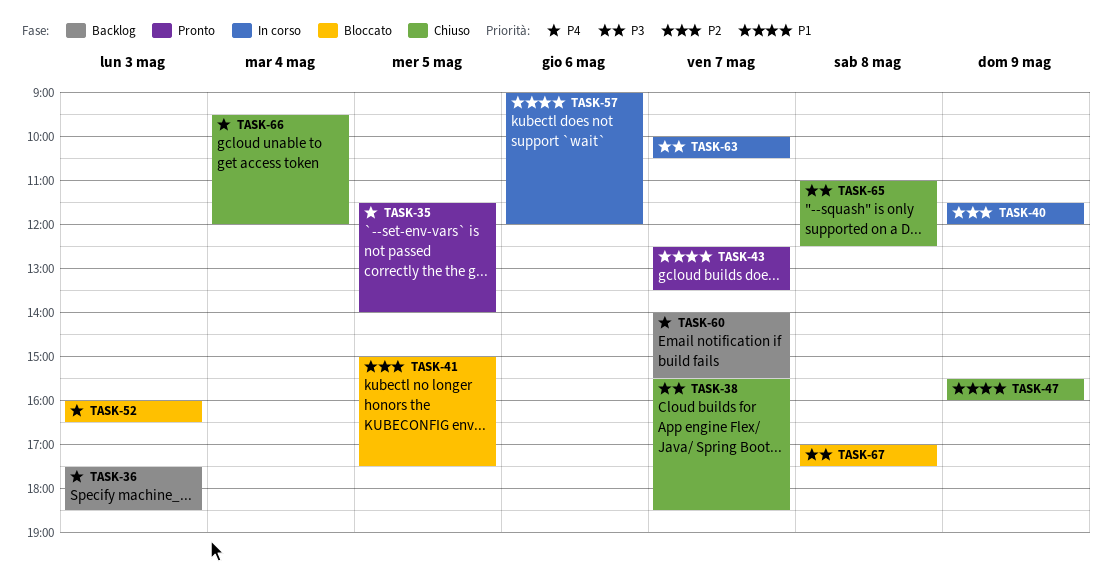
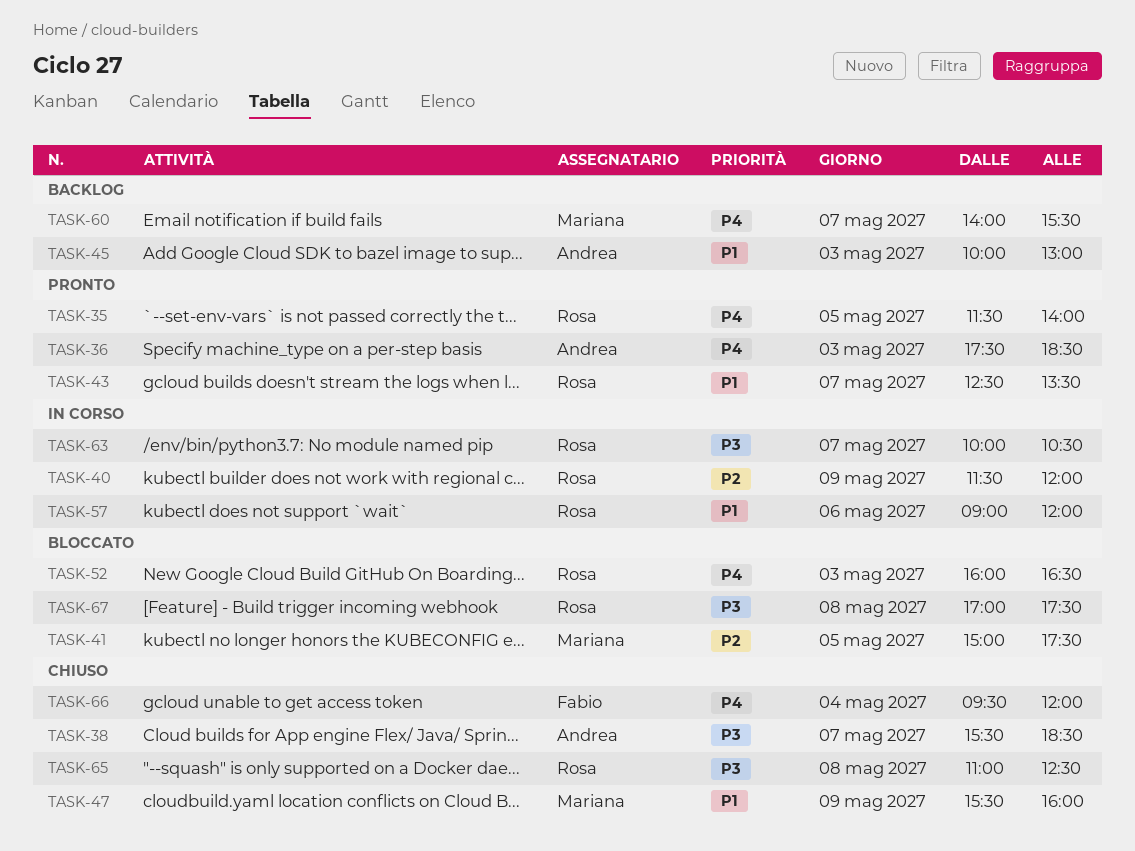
TASK-36, status: Backlog -> Pronto
TASK-45: none -> present

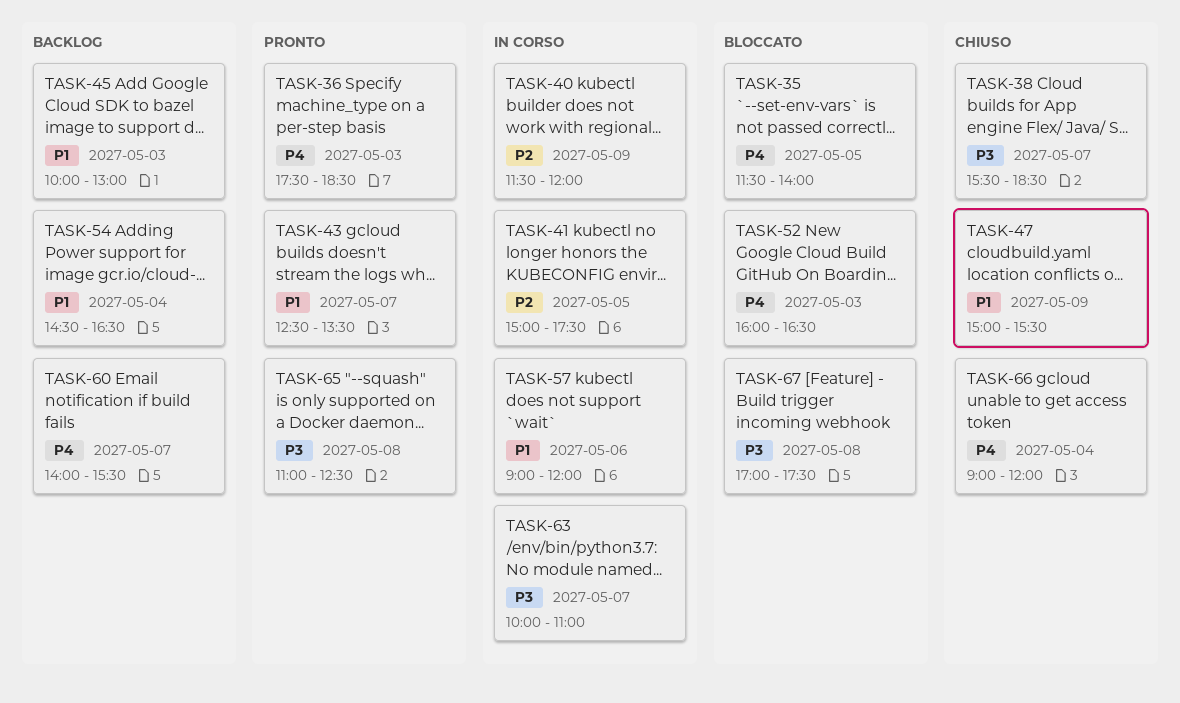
TASK-35, status: Pronto -> Bloccato
TASK-41, status: Bloccato -> In corso
TASK-47, begins: 15:30 -> 15:00
TASK-47, ends: 16:00 -> 15:30
TASK-54: none -> present
TASK-63, ends: 10:30 -> 11:00
TASK-65, status: Chiuso -> Pronto
TASK-66, begins: 09:30 -> 09:00

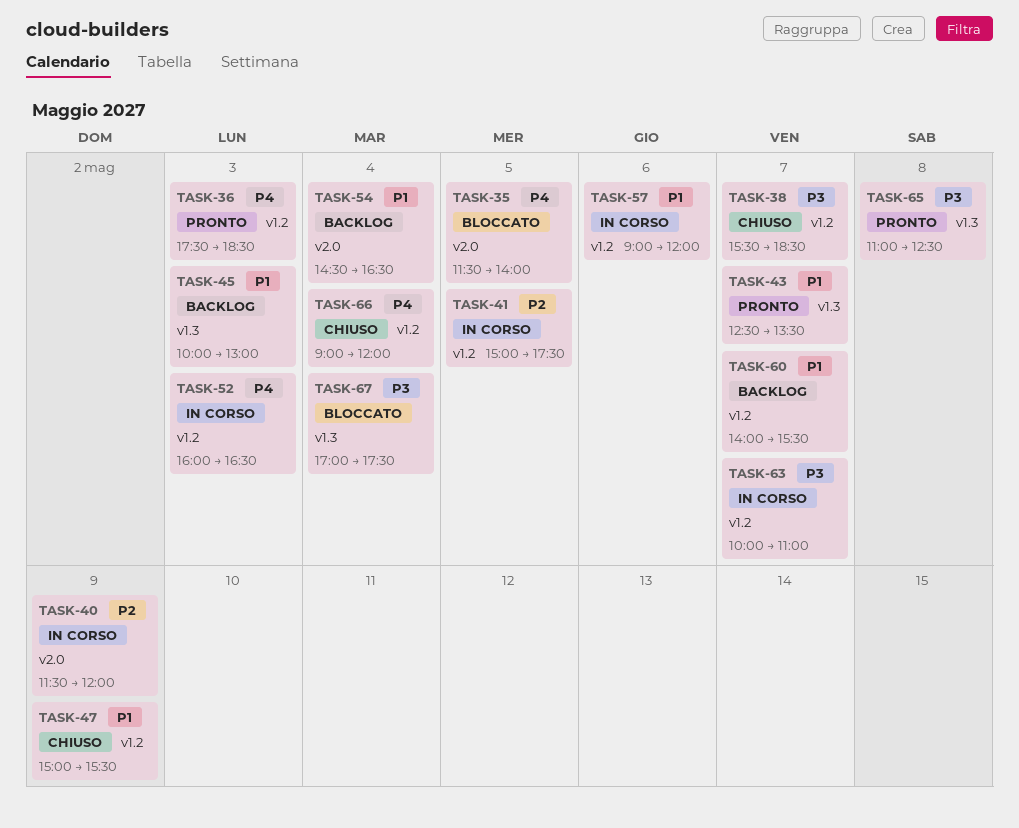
TASK-52, status: Bloccato -> In corso
TASK-60, priority: P4 -> P1
TASK-67, day: May 8 -> May 4

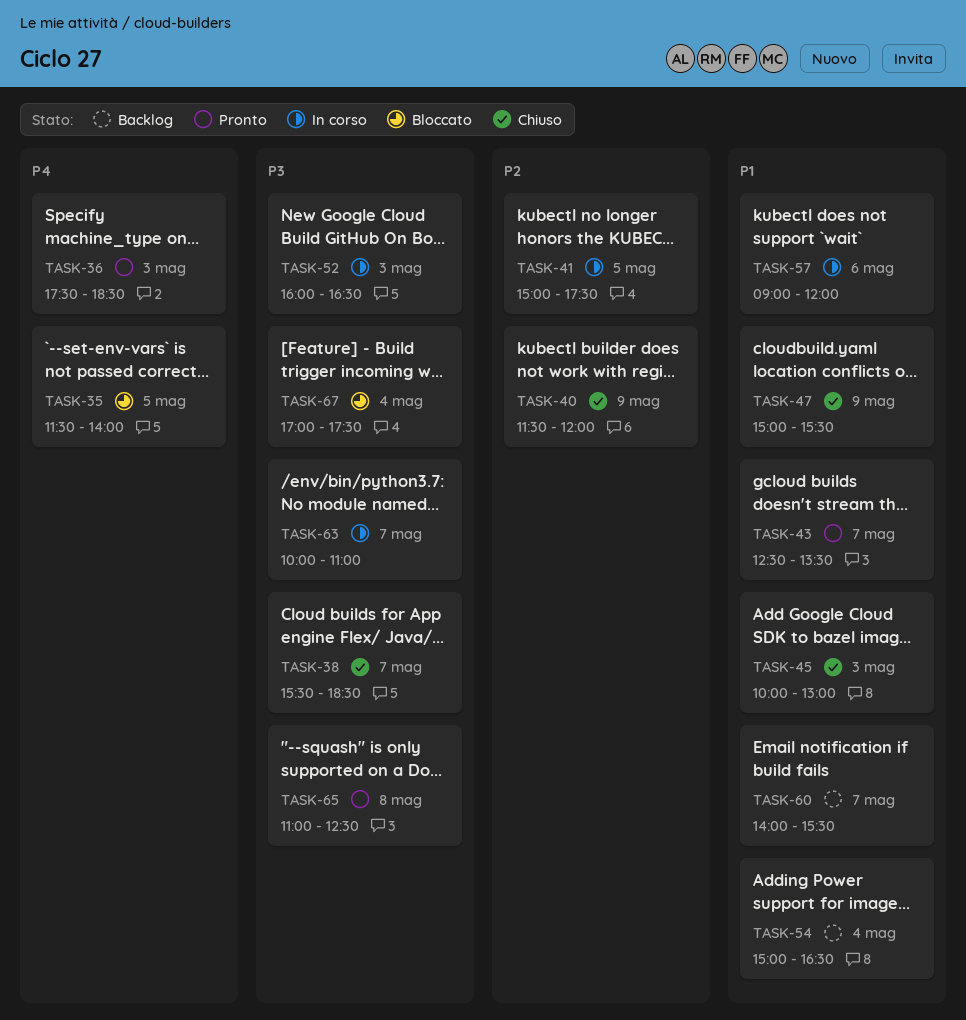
TASK-40, status: In corso -> Chiuso
TASK-45, status: Backlog -> Chiuso
TASK-52, priority: P4 -> P3
TASK-54, begins: 14:30 -> 15:00
TASK-66: present -> none

